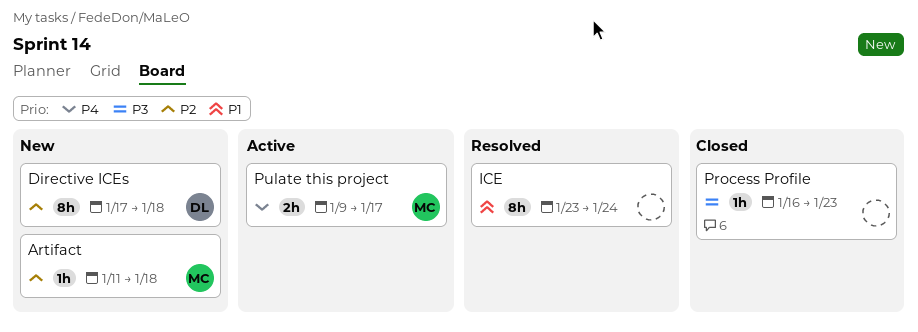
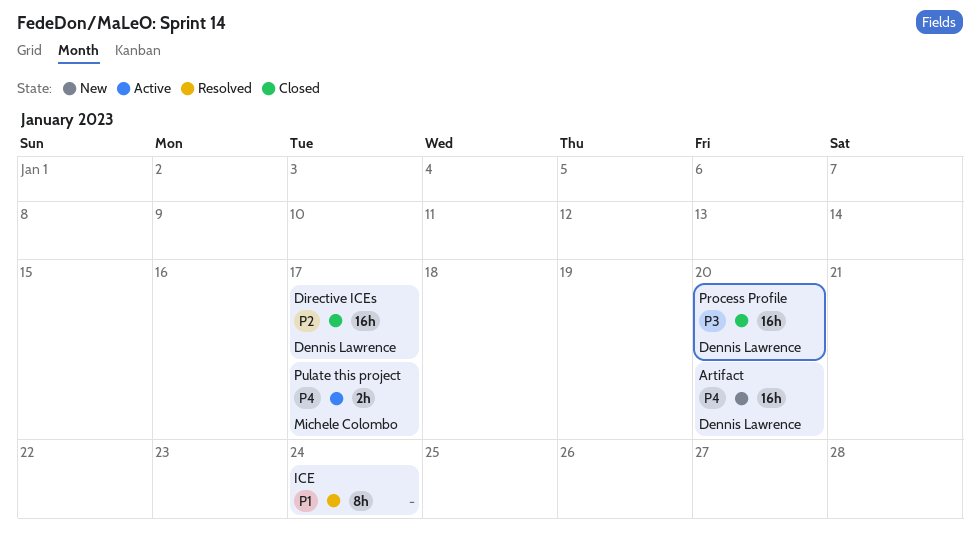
Artifact, owner: Michele Colombo -> Dennis Lawrence
Artifact, priority: P2 -> P4
Artifact, estimate: 1h -> 16h
Artifact, due: Jan 18 -> Jan 20
Directive ICEs, status: New -> Closed
Directive ICEs, estimate: 8h -> 16h
Directive ICEs, due: Jan 18 -> Jan 17
Process Profile, owner: none -> Dennis Lawrence
Process Profile, estimate: 1h -> 16h
Process Profile, due: Jan 23 -> Jan 20

